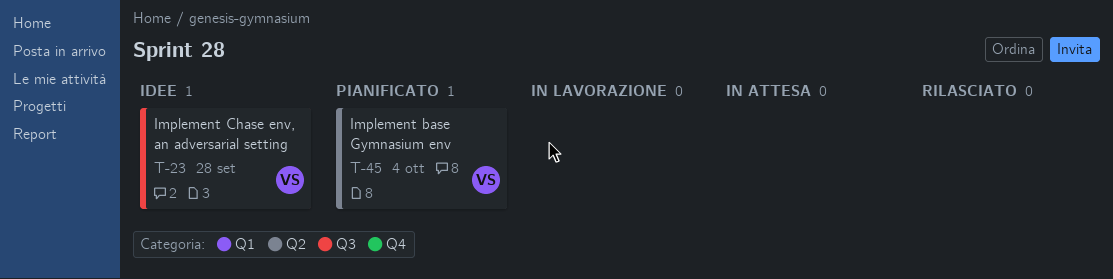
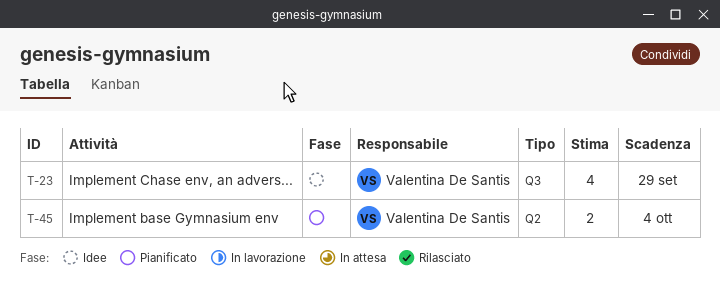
T-23, due: Sep 28 -> Sep 29

